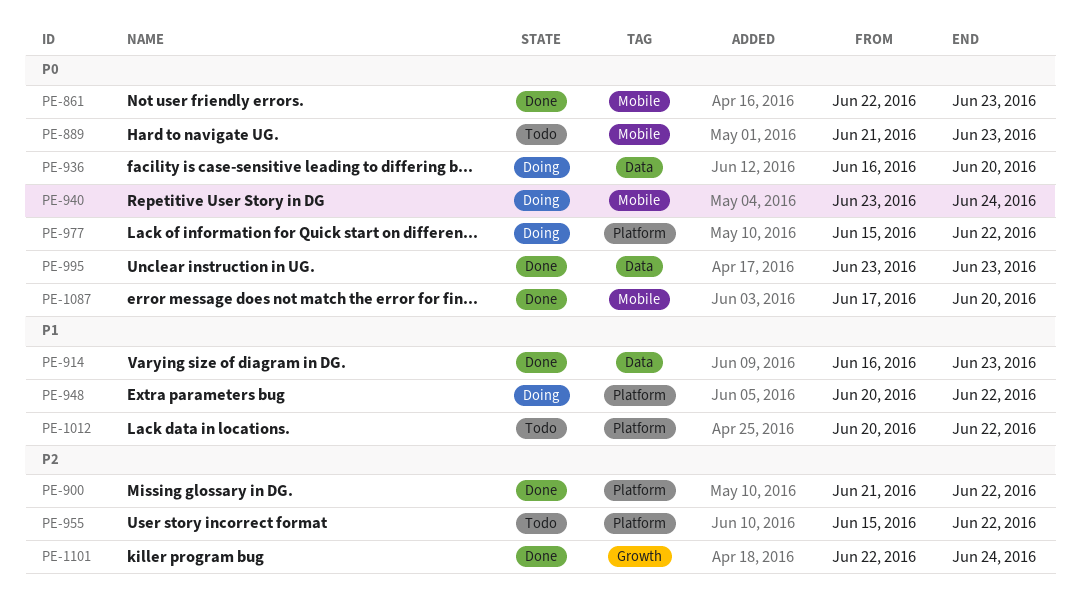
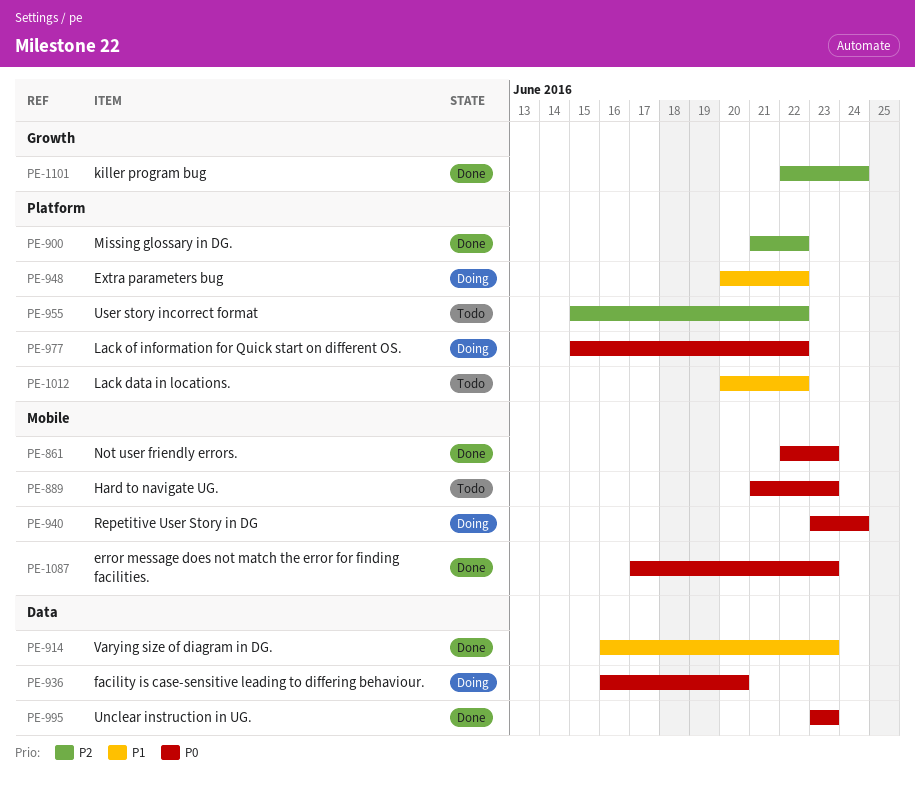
PE-1087, due: Jun 20 -> Jun 23

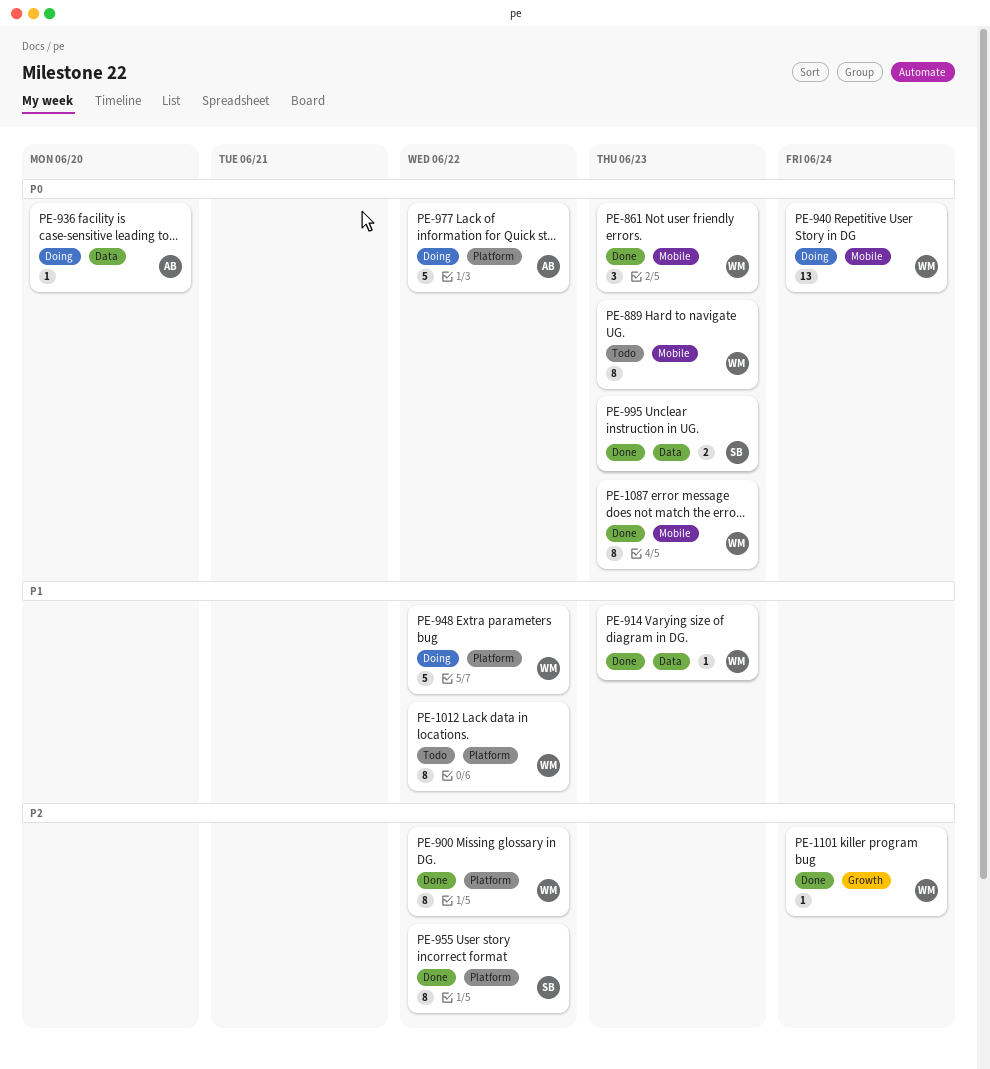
PE-955, status: Todo -> Done

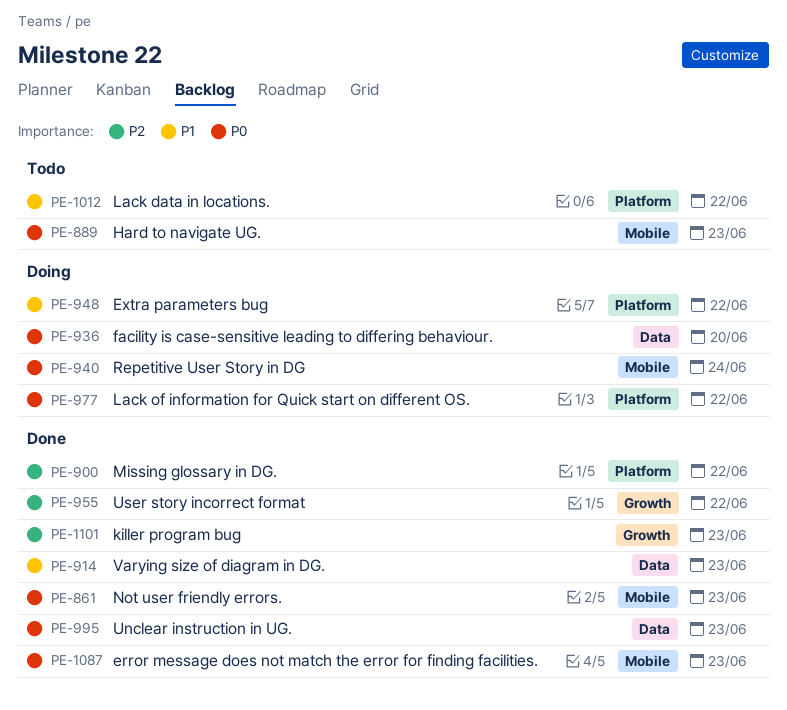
PE-955, label: Platform -> Growth
PE-1101, due: Jun 24 -> Jun 23

